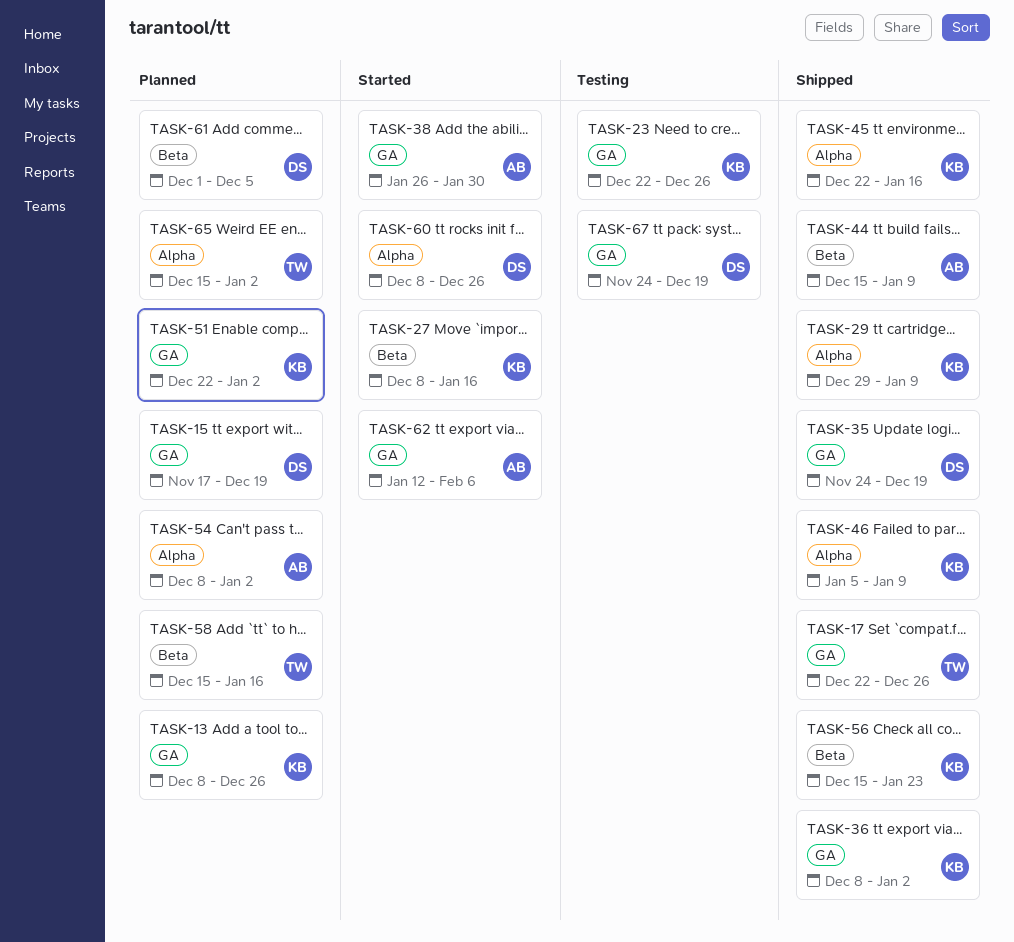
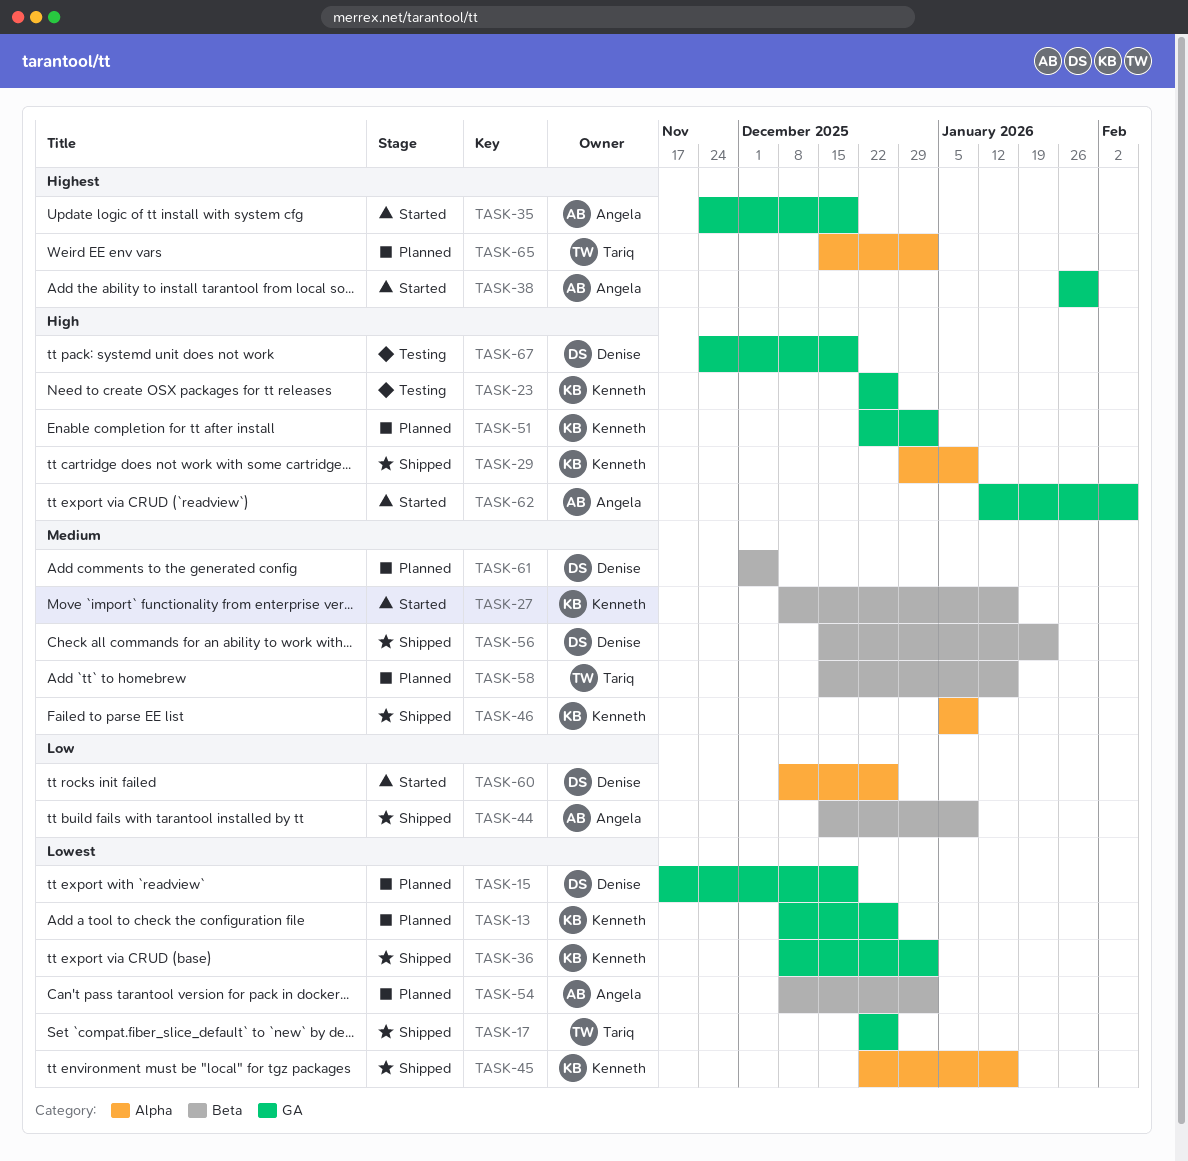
TASK-35, status: Shipped -> Started
TASK-35, owner: Denise -> Angela
TASK-54, label: Alpha -> Beta
TASK-56, owner: Kenneth -> Denise

